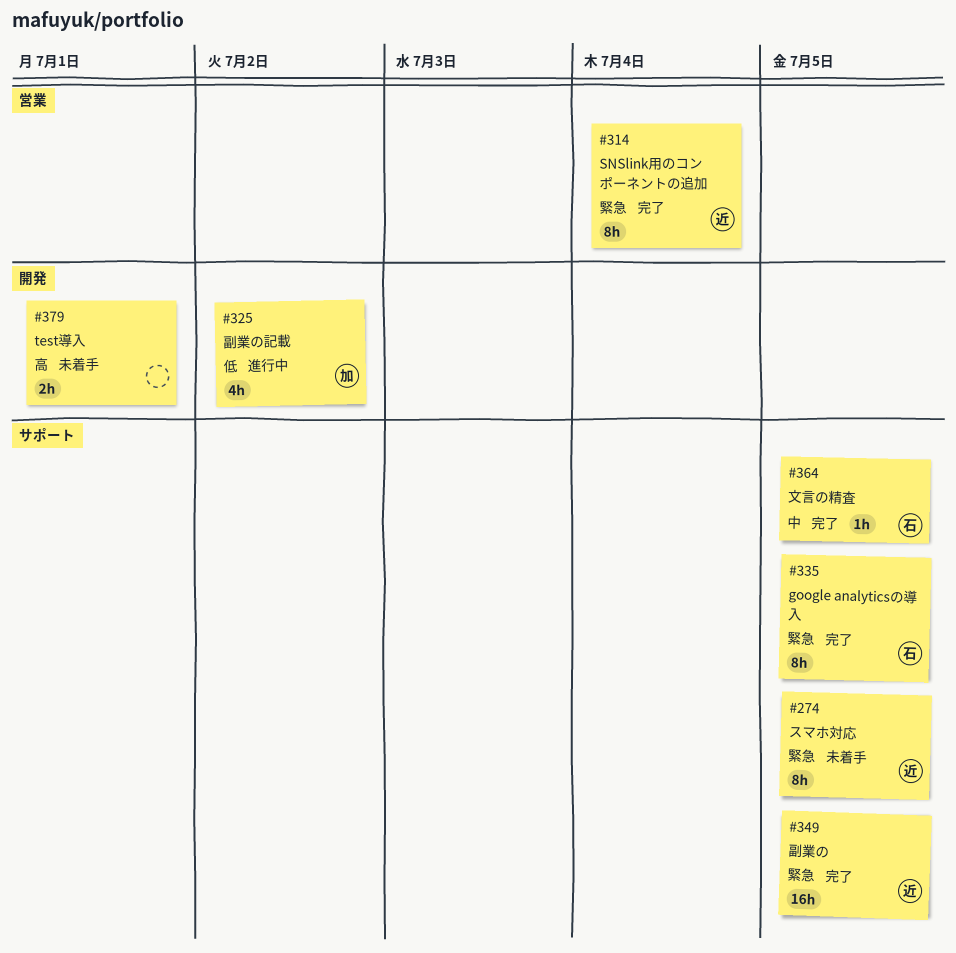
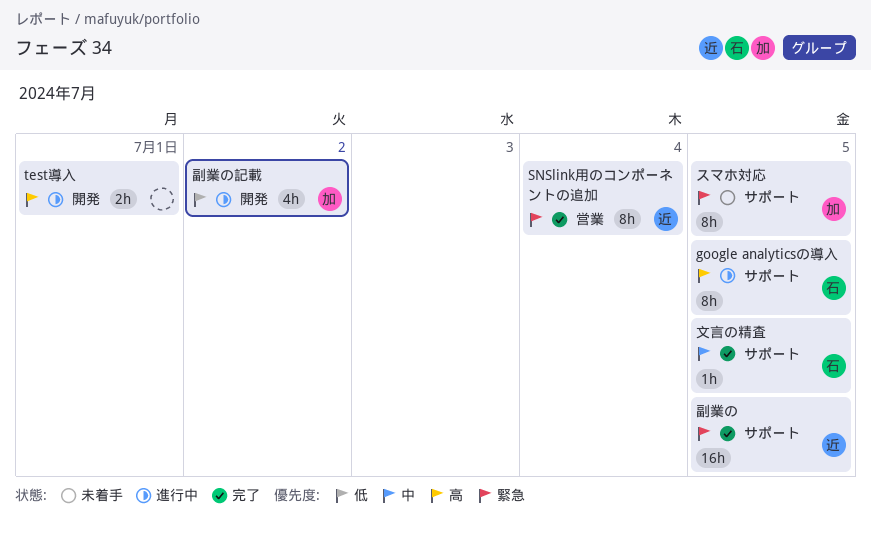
google analyticsの導入, status: 完了 -> 進行中
google analyticsの導入, priority: 緊急 -> 高
test導入, status: 未着手 -> 進行中
スマホ対応, owner: 近 -> 加

